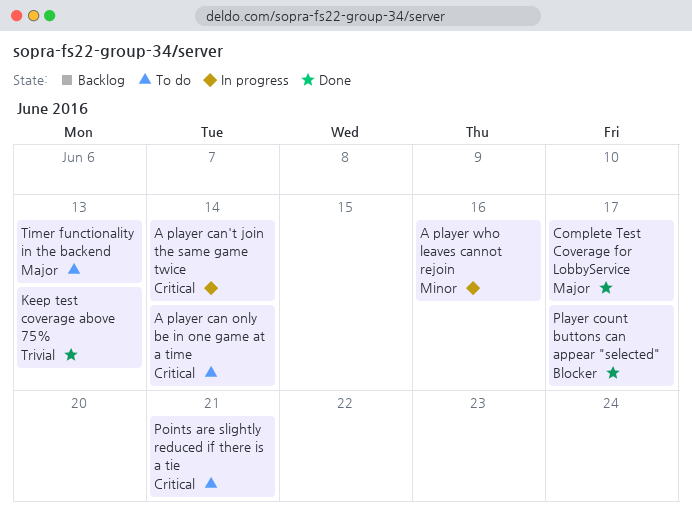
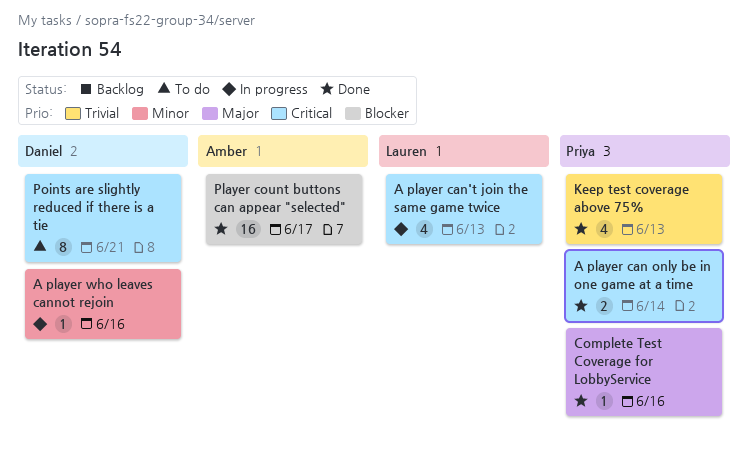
A player can only be in one game at a time, status: To do -> Done
A player can't join the same game twice, due: Jun 14 -> Jun 13
Complete Test Coverage for LobbyService, due: Jun 17 -> Jun 16
Timer functionality in the backend: present -> none

